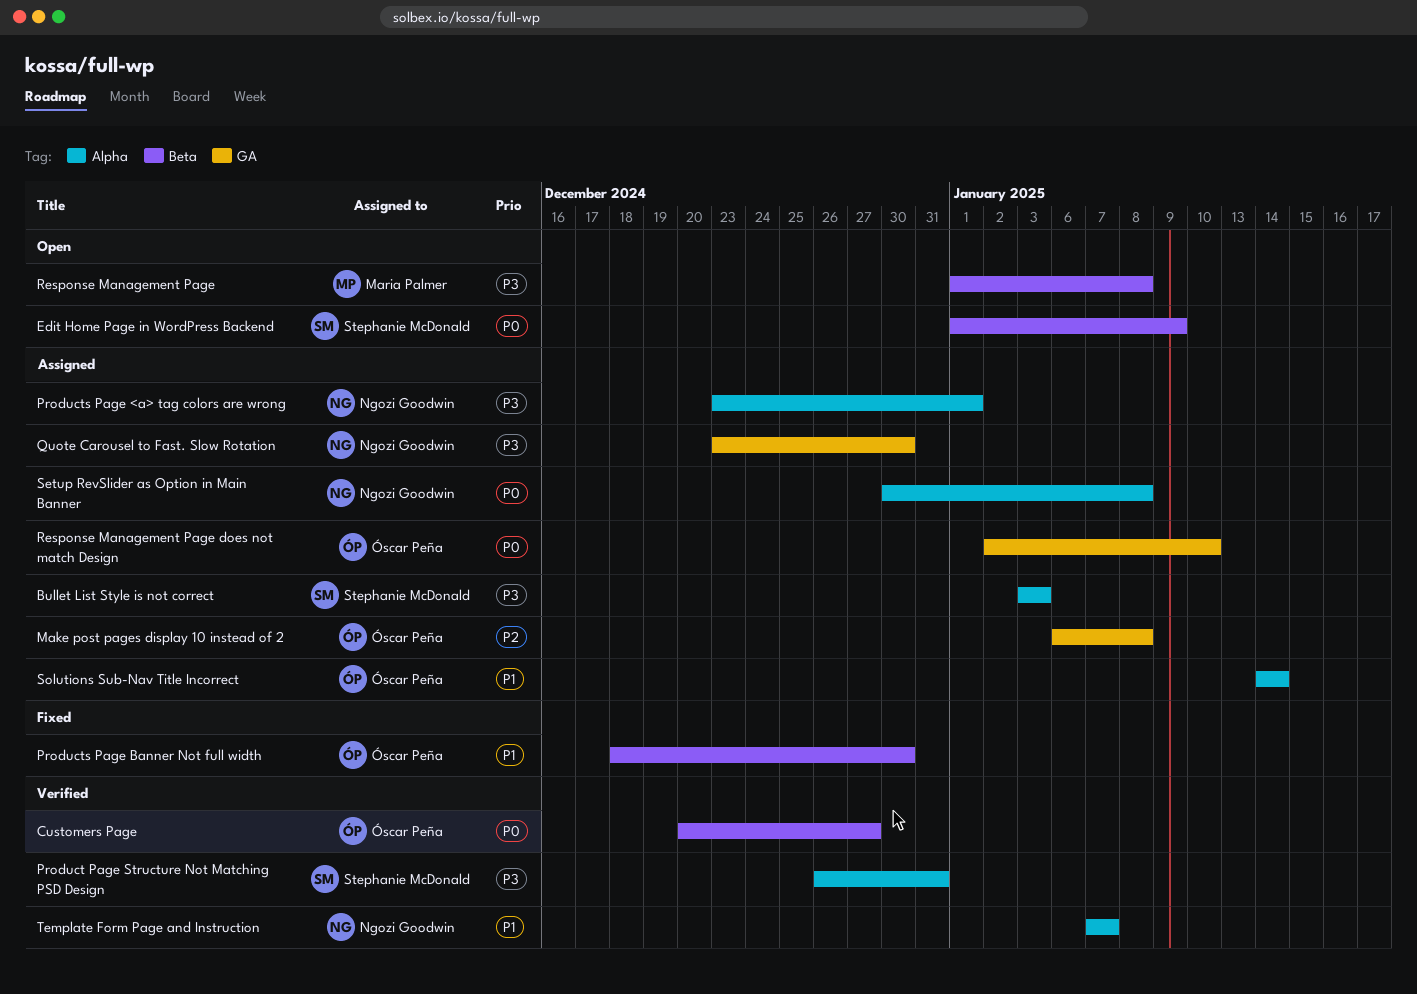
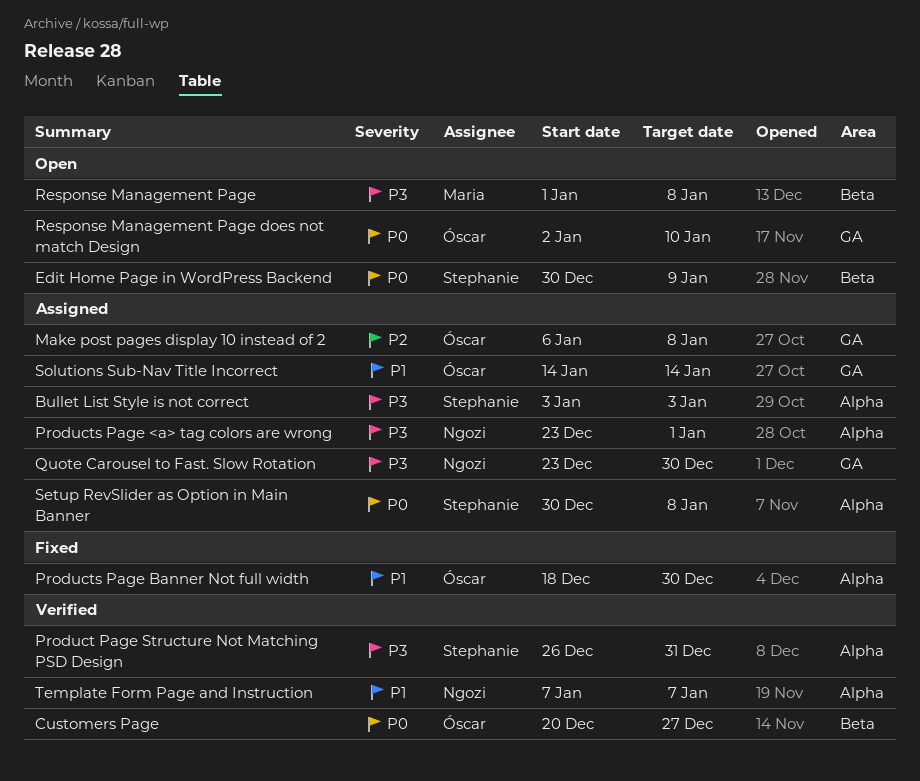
Edit Home Page in WordPress Backend, start: Jan 1 -> Dec 30
Products Page Banner Not full width, label: Beta -> Alpha
Response Management Page does not match Design, status: Assigned -> Open
Setup RevSlider as Option in Main Banner, owner: Ngozi Goodwin -> Stephanie McDonald
Solutions Sub-Nav Title Incorrect, label: Alpha -> GA

